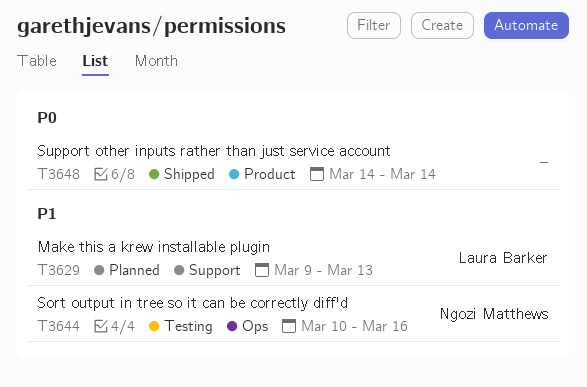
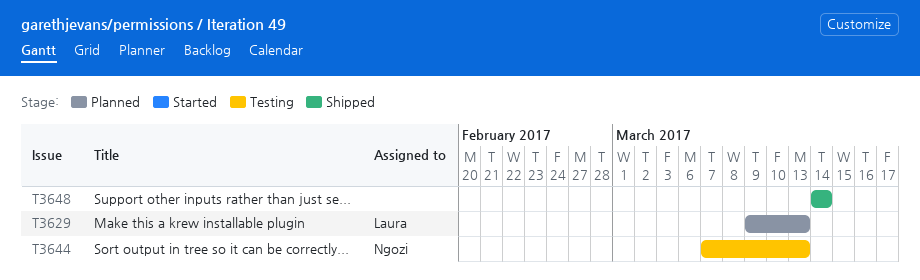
T3644, start: Mar 10 -> Mar 7
T3644, due: Mar 16 -> Mar 13

